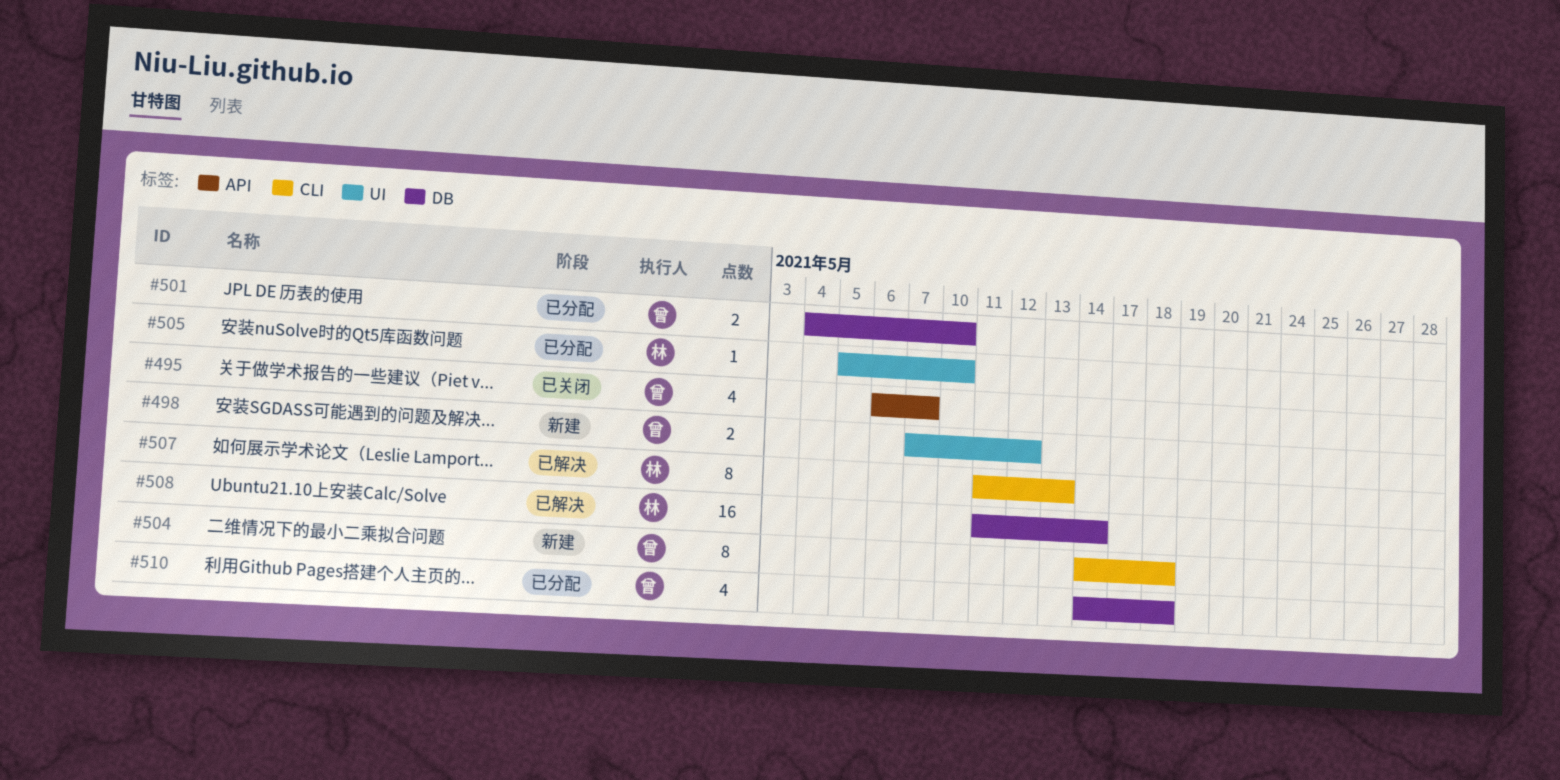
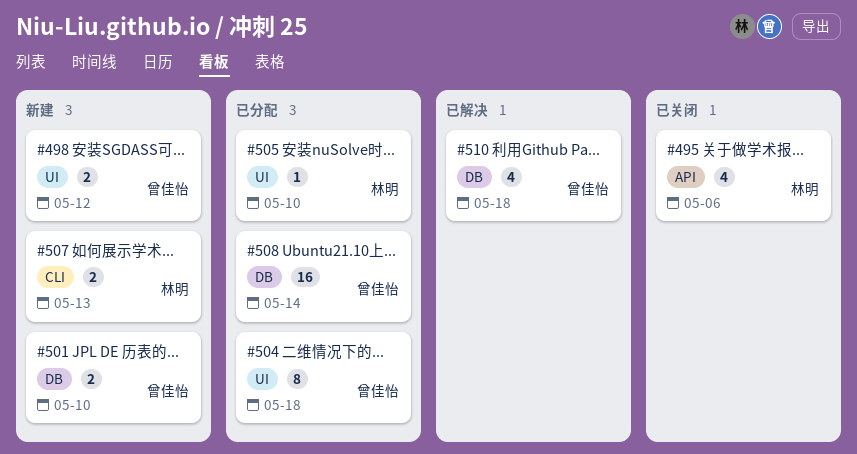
#495, owner: 曾佳怡 -> 林明
#495, due: May 7 -> May 6
#501, status: 已分配 -> 新建
#504, status: 新建 -> 已分配
#504, label: CLI -> UI
#507, status: 已解决 -> 新建
#507, estimate: 8 -> 2
#508, status: 已解决 -> 已分配
#508, owner: 林明 -> 曾佳怡
#510, status: 已分配 -> 已解决

